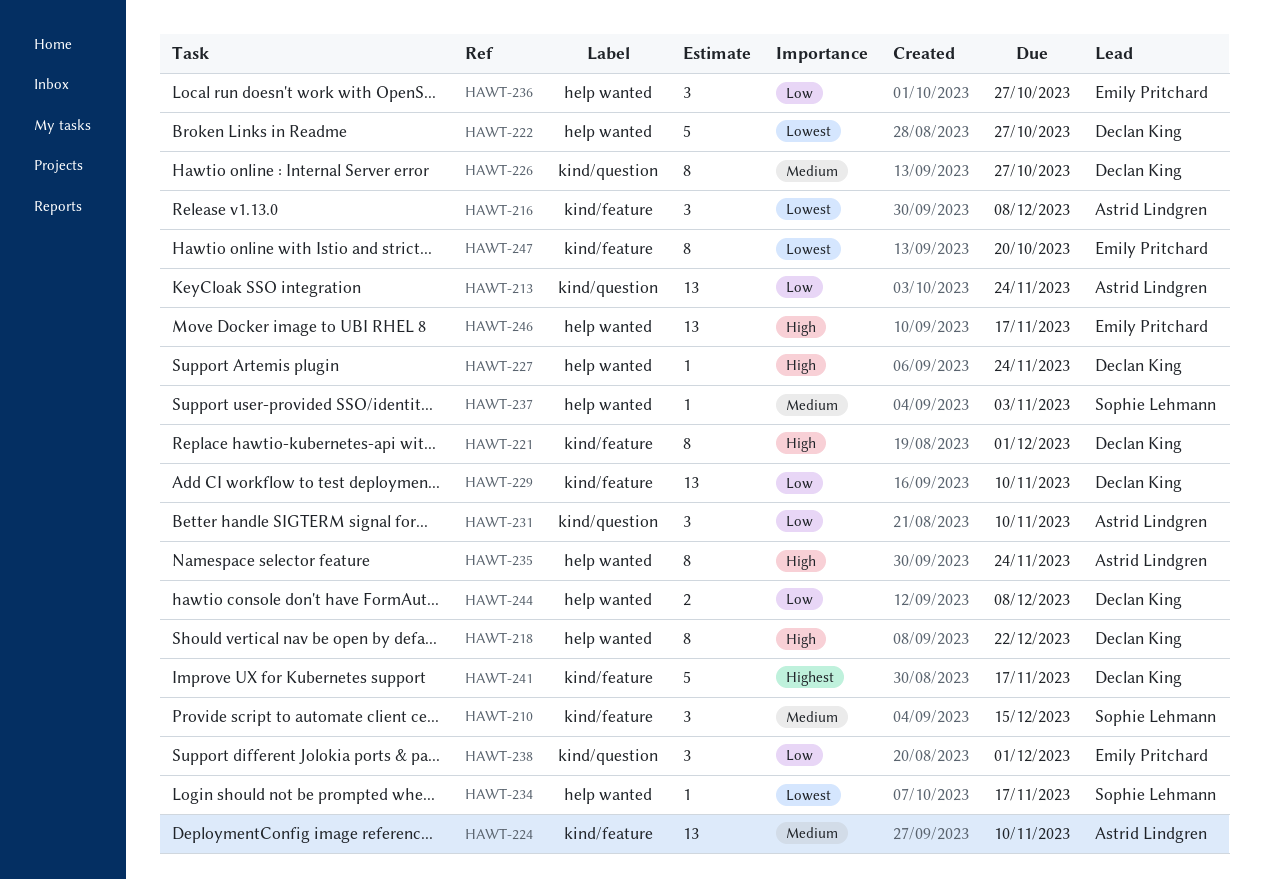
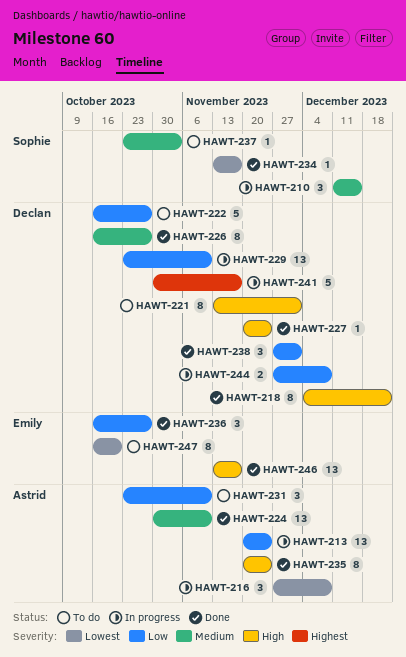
HAWT-222, priority: Lowest -> Low
HAWT-238, owner: Emily Pritchard -> Declan King

